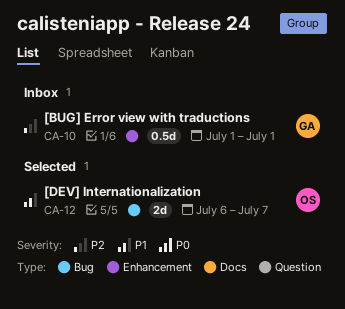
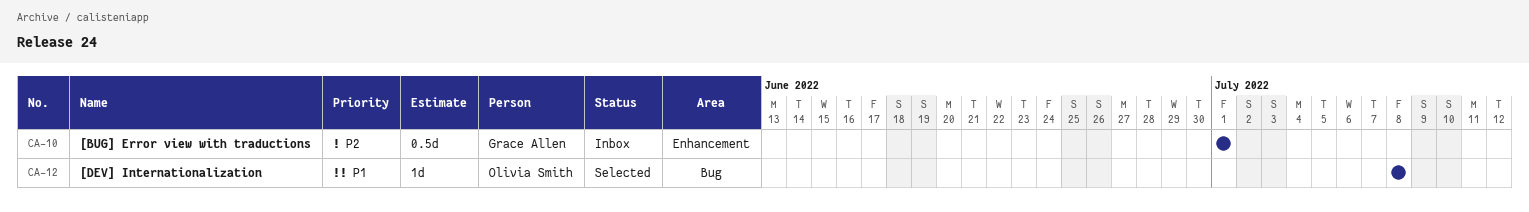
CA-12, estimate: 2d -> 1d
CA-12, start: Jul 6 -> Jul 8
CA-12, due: Jul 7 -> Jul 8

